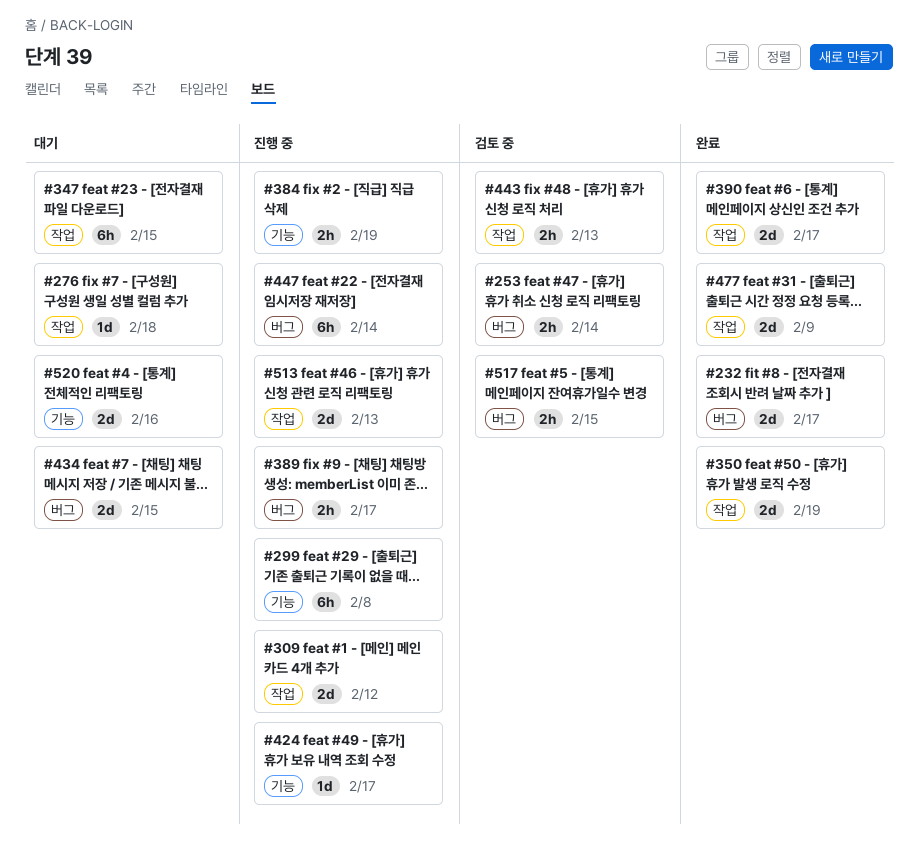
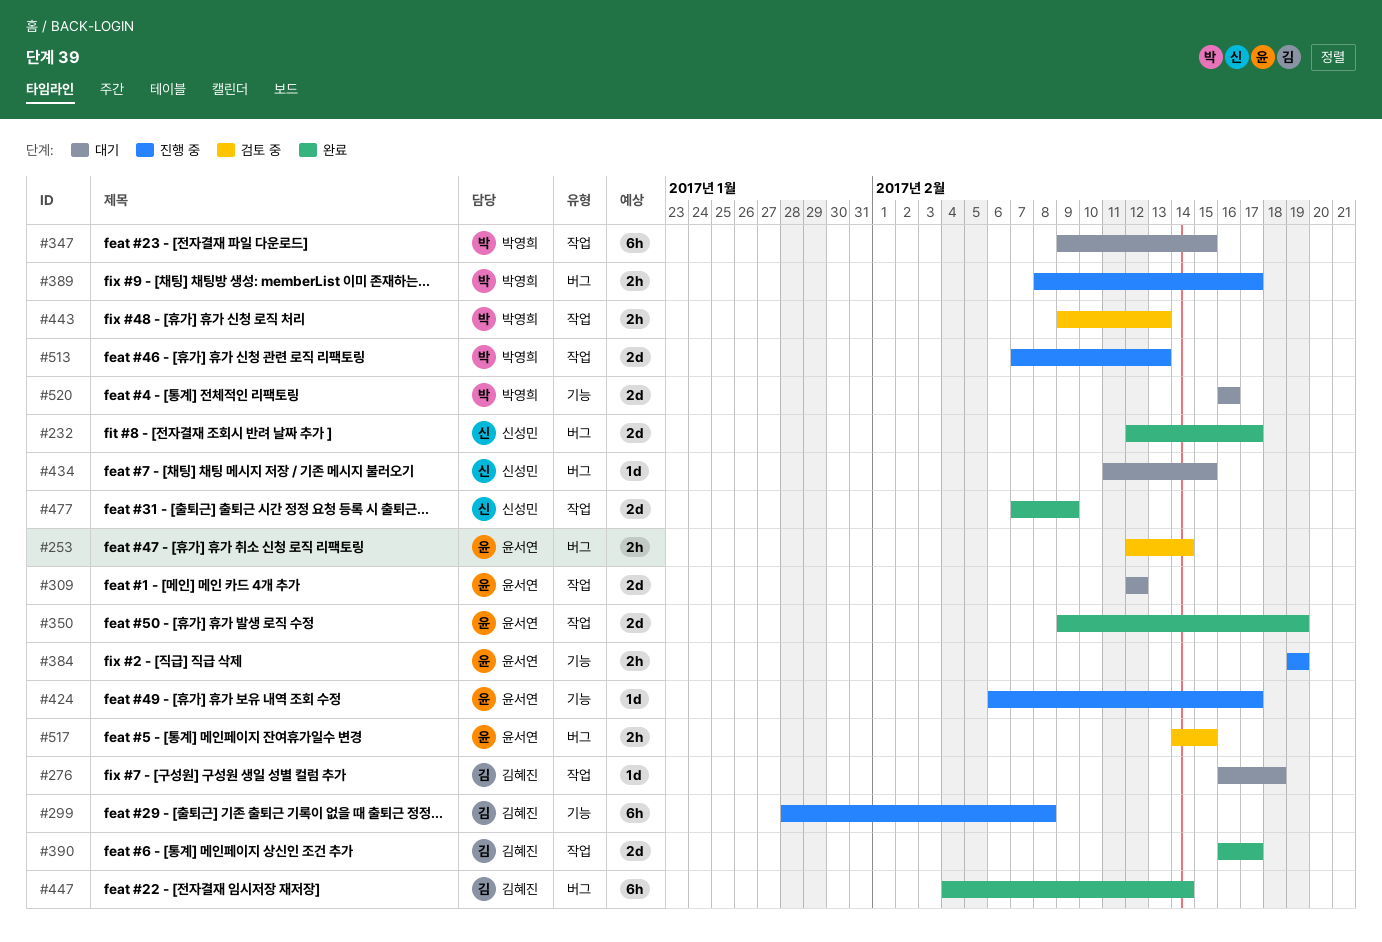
#309, status: 진행 중 -> 대기
#434, estimate: 2d -> 1d
#447, status: 진행 중 -> 완료

